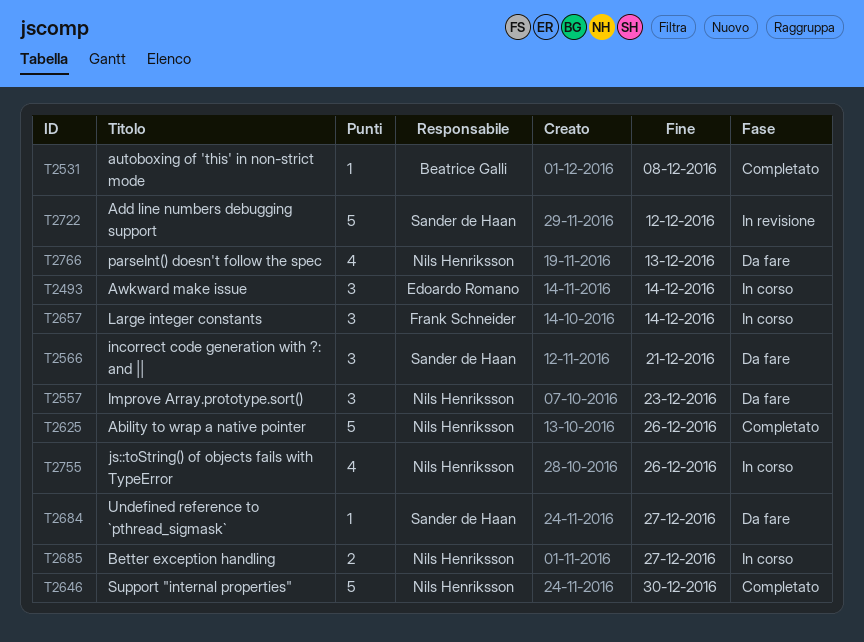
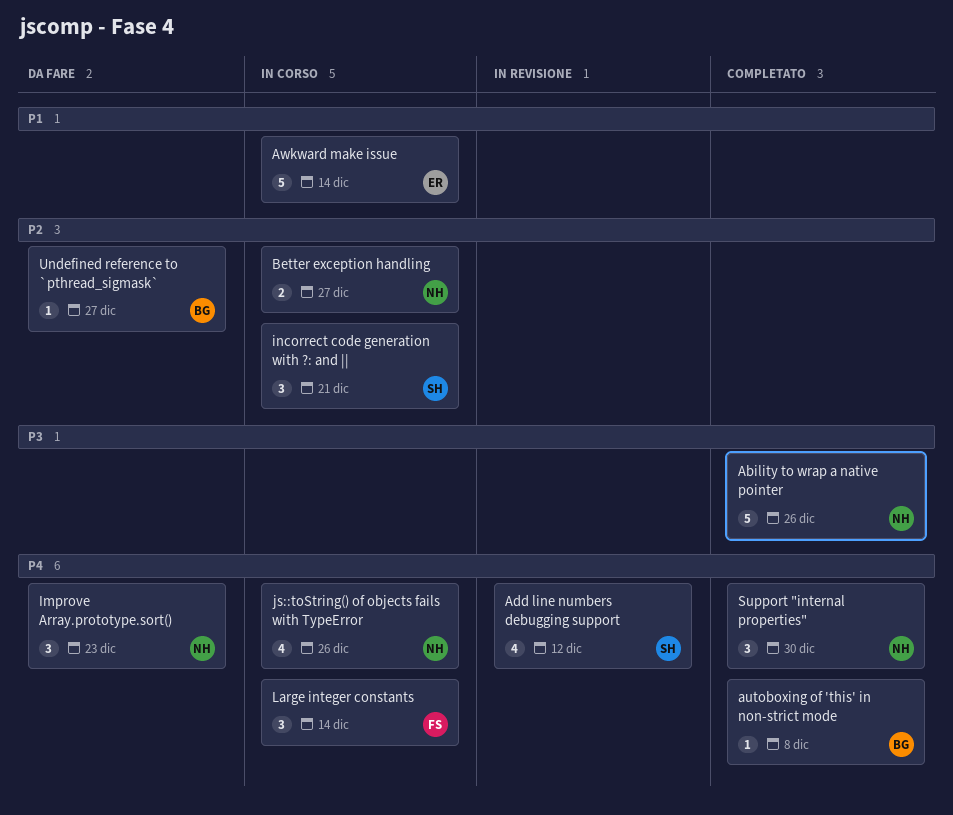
Add line numbers debugging support, estimate: 5 -> 4
Awkward make issue, estimate: 3 -> 5
incorrect code generation with ?: and ||, status: Da fare -> In corso
parseInt() doesn't follow the spec: present -> none
Support "internal properties", estimate: 5 -> 3
Undefined reference to `pthread_sigmask`, owner: Sander de Haan -> Beatrice Galli

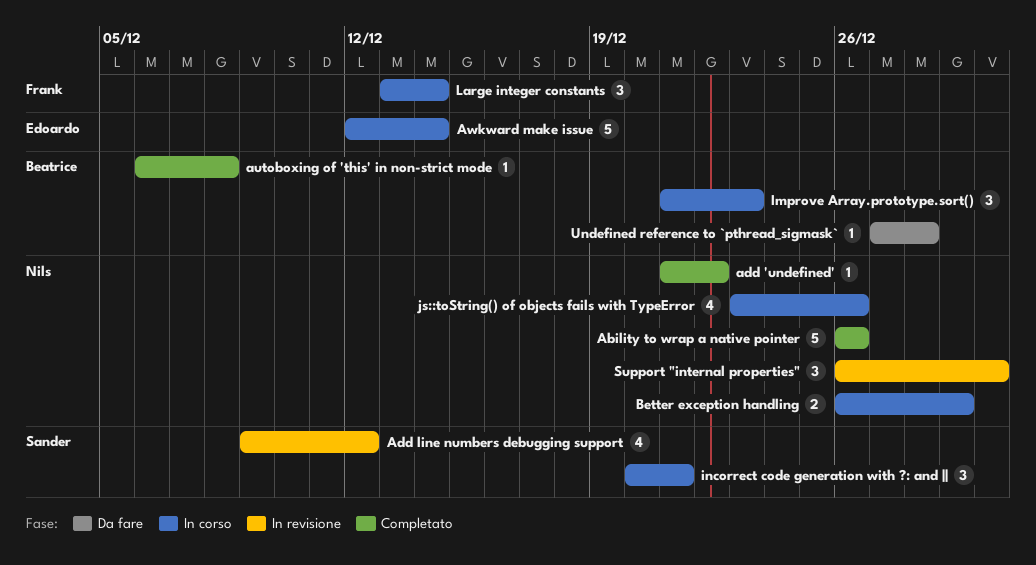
add 'undefined': none -> present
Better exception handling, due: Dec 27 -> Dec 29
Improve Array.prototype.sort(), status: Da fare -> In corso
Improve Array.prototype.sort(), owner: Nils -> Beatrice
Support "internal properties", status: Completato -> In revisione
Undefined reference to `pthread_sigmask`, due: Dec 27 -> Dec 28

